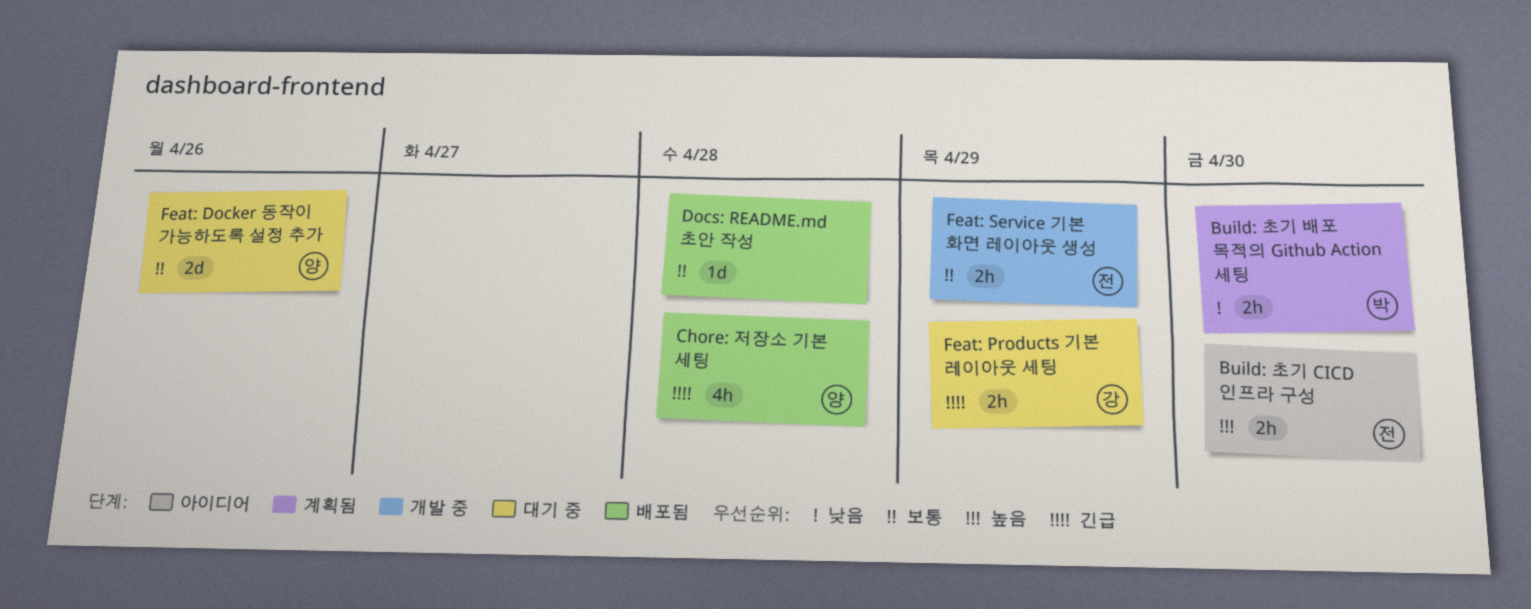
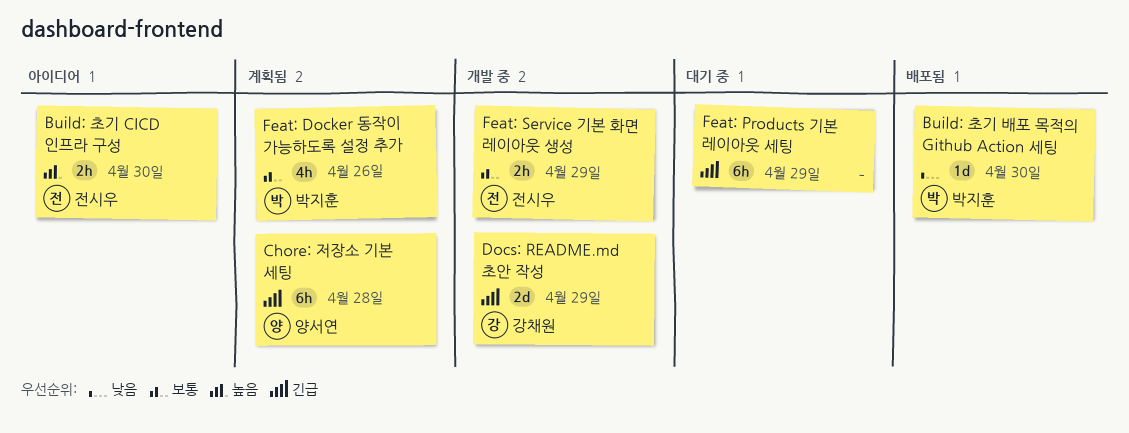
Build: 초기 배포 목적의 Github Action 세팅, status: 계획됨 -> 배포됨
Build: 초기 배포 목적의 Github Action 세팅, estimate: 2h -> 1d
Chore: 저장소 기본 세팅, status: 배포됨 -> 계획됨
Chore: 저장소 기본 세팅, estimate: 4h -> 6h
Docs: README.md 초안 작성, status: 배포됨 -> 개발 중
Docs: README.md 초안 작성, owner: none -> 강채원
Docs: README.md 초안 작성, priority: 보통 -> 긴급
Docs: README.md 초안 작성, estimate: 1d -> 2d
Docs: README.md 초안 작성, due: Apr 28 -> Apr 29
Feat: Docker 동작이 가능하도록 설정 추가, status: 대기 중 -> 계획됨
Feat: Docker 동작이 가능하도록 설정 추가, owner: 양서연 -> 박지훈
Feat: Docker 동작이 가능하도록 설정 추가, estimate: 2d -> 4h
Feat: Products 기본 레이아웃 세팅, owner: 강채원 -> none
Feat: Products 기본 레이아웃 세팅, estimate: 2h -> 6h

